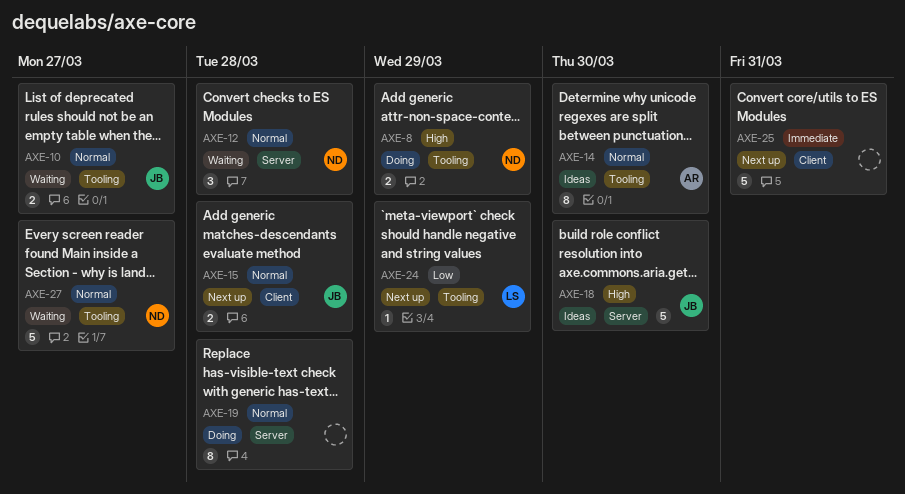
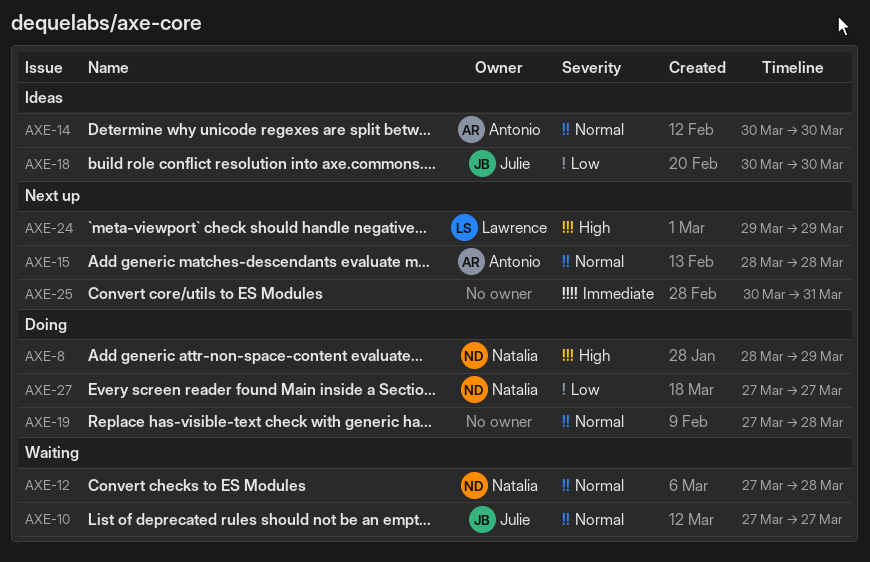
AXE-15, owner: Julie -> Antonio
AXE-18, priority: High -> Low
AXE-24, priority: Low -> High
AXE-27, status: Waiting -> Doing
AXE-27, priority: Normal -> Low

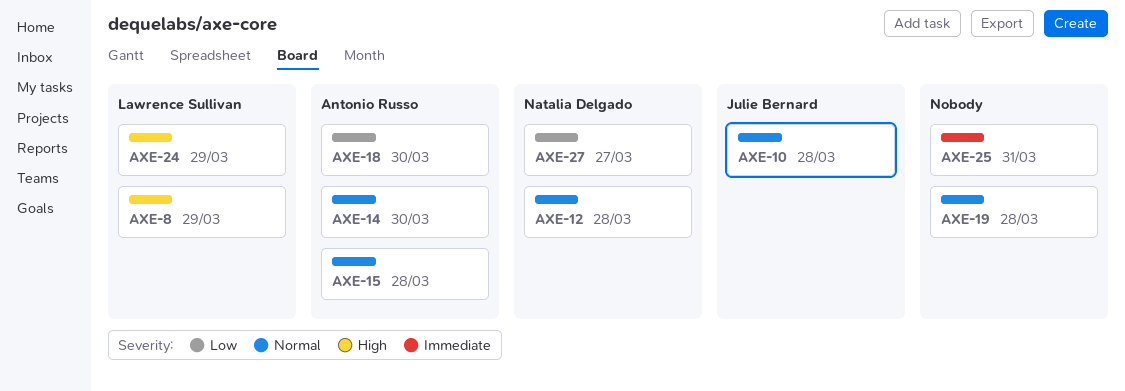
AXE-8, owner: Natalia Delgado -> Lawrence Sullivan
AXE-10, due: Mar 27 -> Mar 28
AXE-18, owner: Julie Bernard -> Antonio Russo

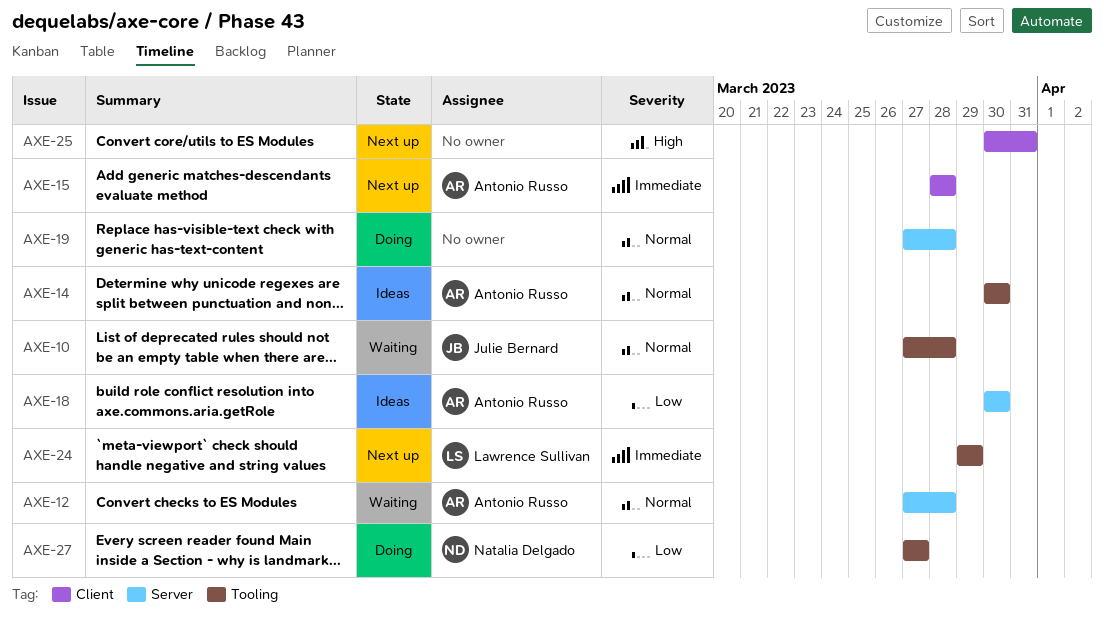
AXE-8: present -> none
AXE-12, owner: Natalia Delgado -> Antonio Russo
AXE-15, priority: Normal -> Immediate
AXE-24, priority: High -> Immediate
AXE-25, priority: Immediate -> High

